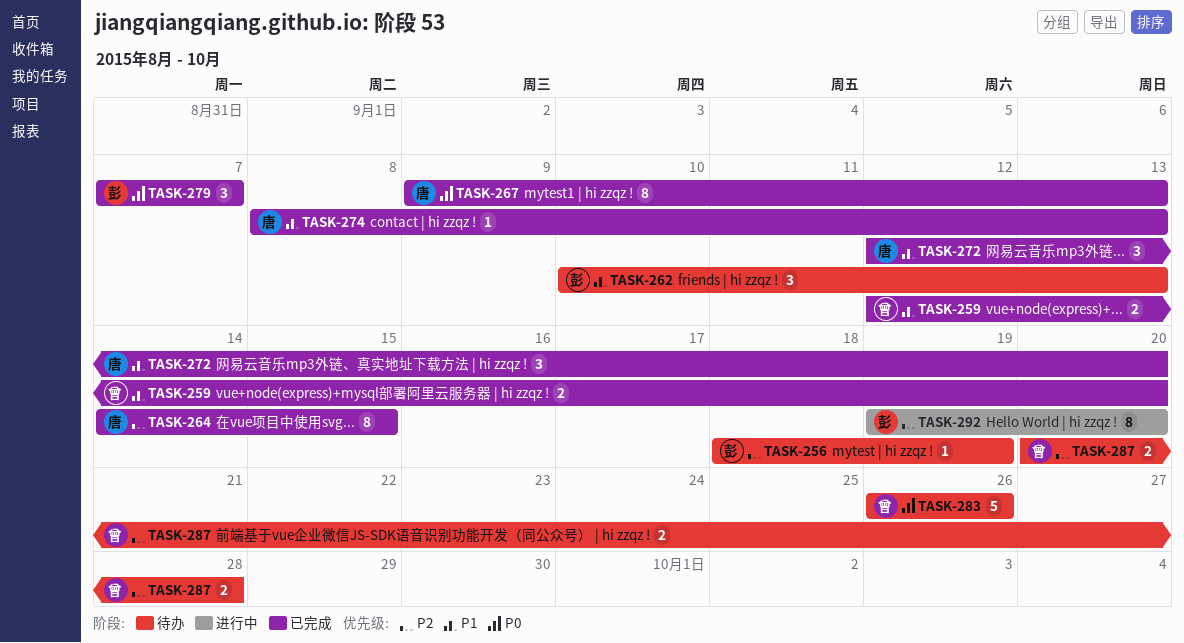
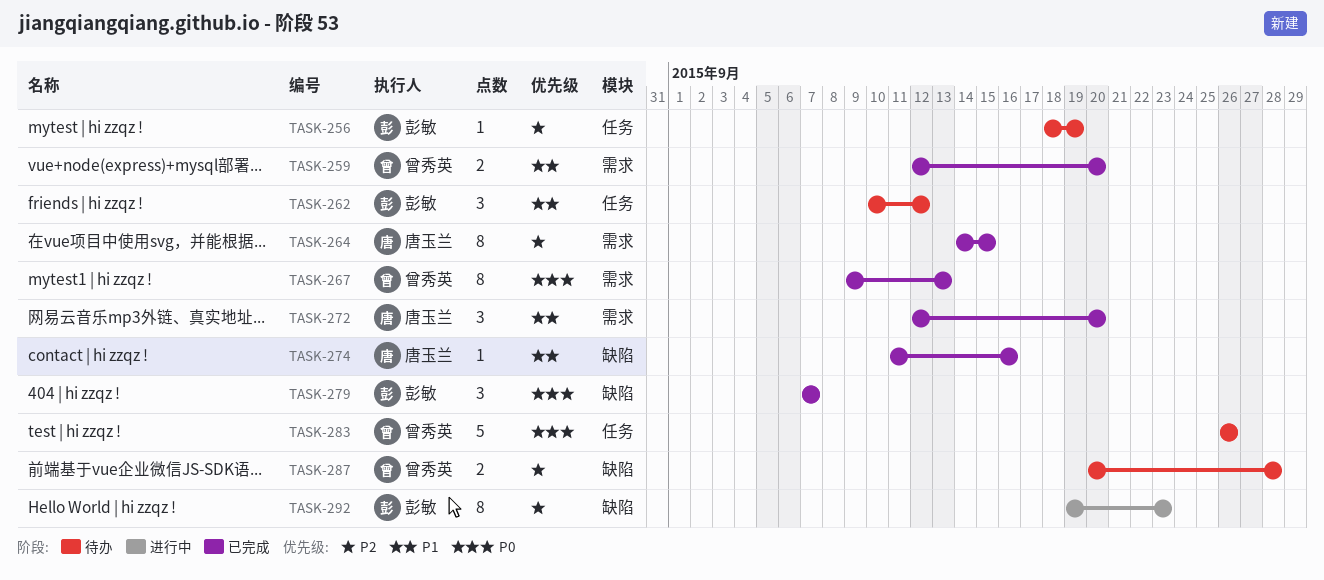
TASK-262, due: Sep 13 -> Sep 12
TASK-267, owner: 唐玉兰 -> 曾秀英
TASK-274, start: Sep 8 -> Sep 11
TASK-274, due: Sep 13 -> Sep 16
TASK-292, due: Sep 20 -> Sep 23

